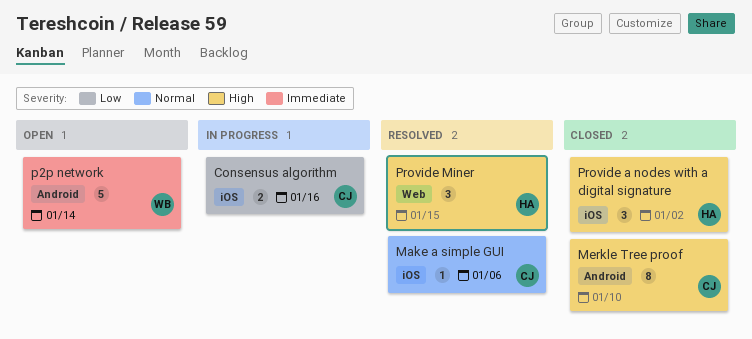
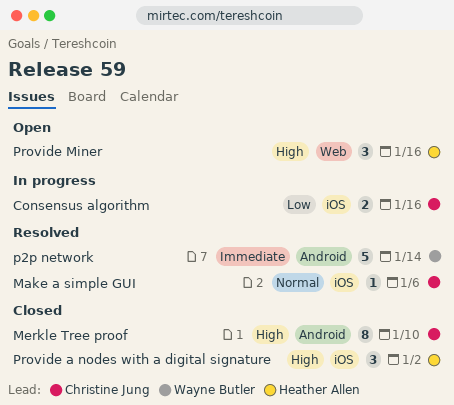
p2p network, status: Open -> Resolved
Provide Miner, status: Resolved -> Open
Provide Miner, due: Jan 15 -> Jan 16

